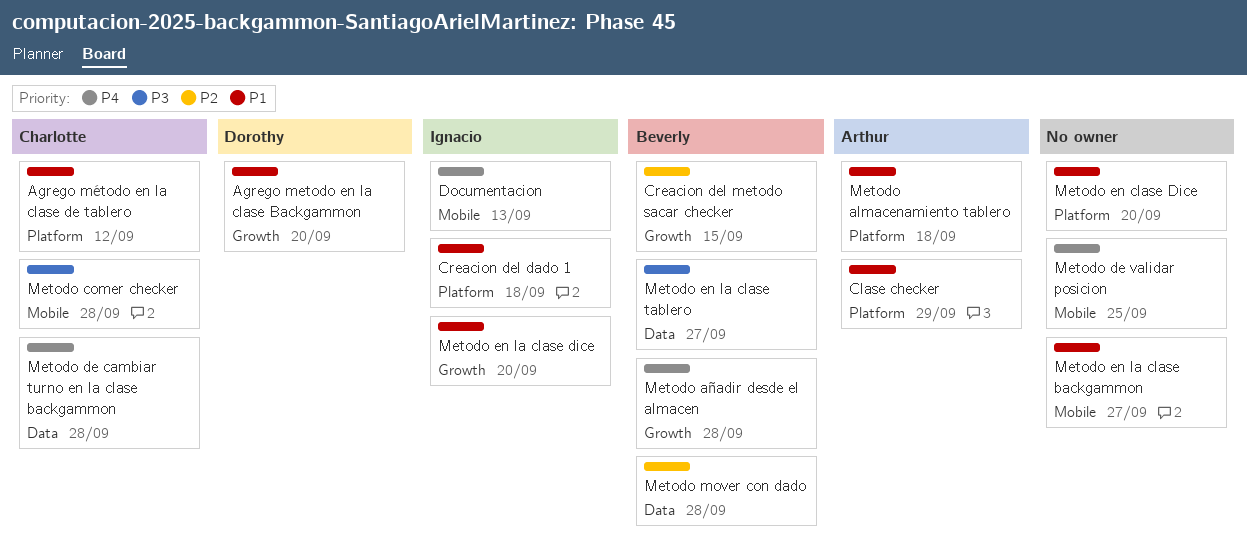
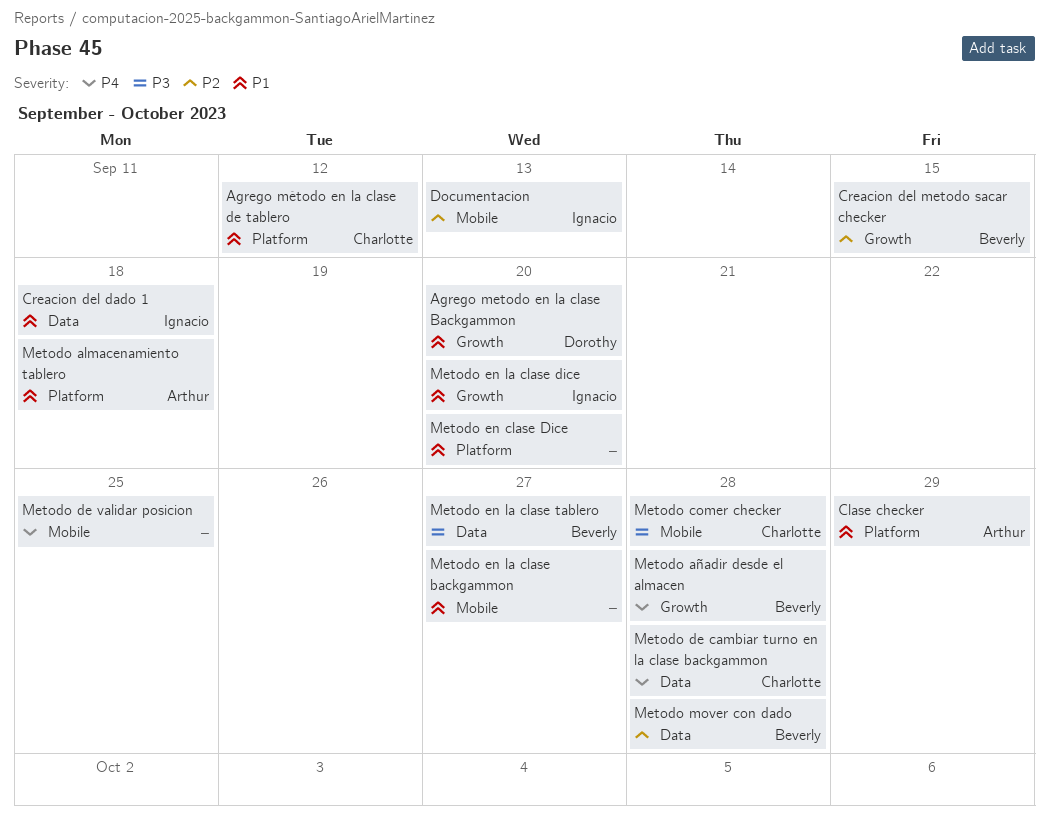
Creacion del dado 1, label: Platform -> Data
Documentacion, priority: P4 -> P2

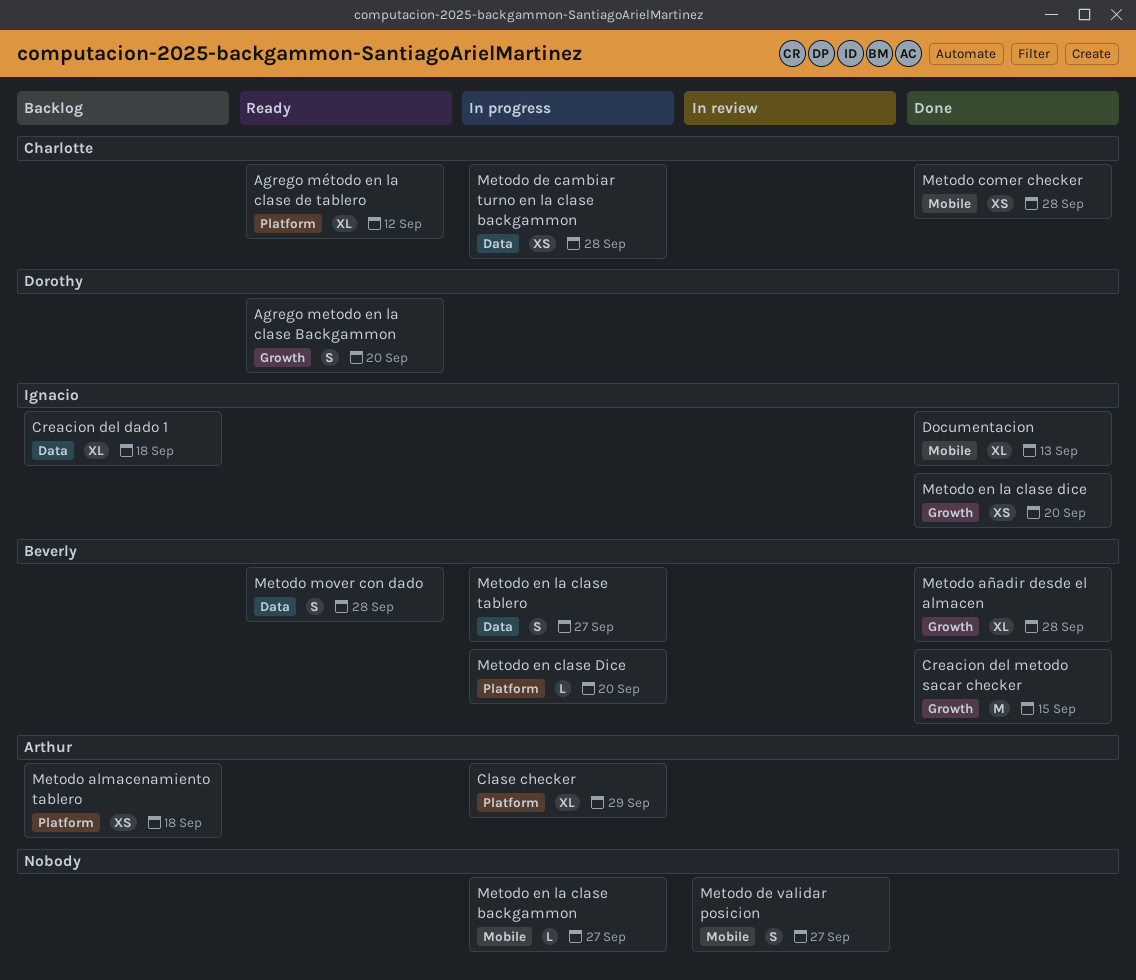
Metodo de validar posicion, due: Sep 25 -> Sep 27
Metodo en clase Dice, owner: none -> Beverly

